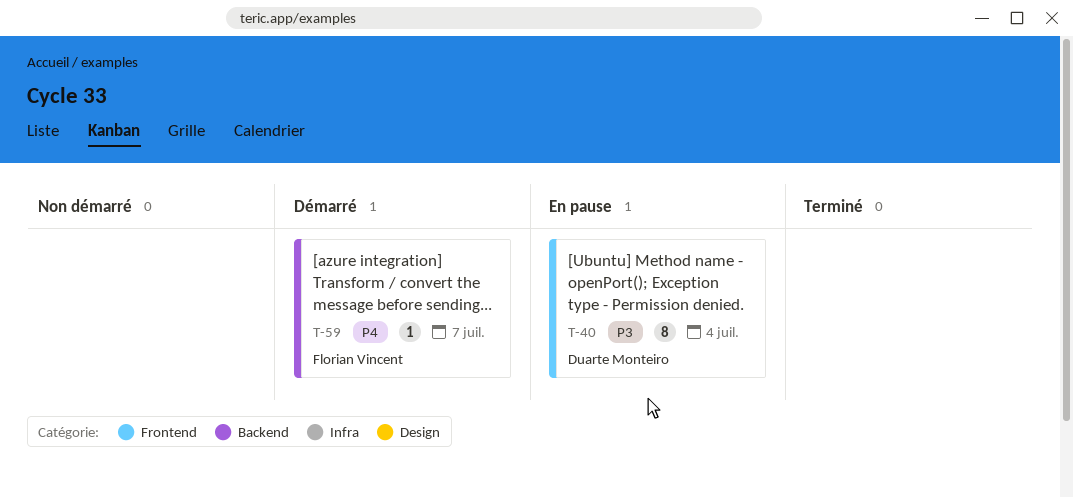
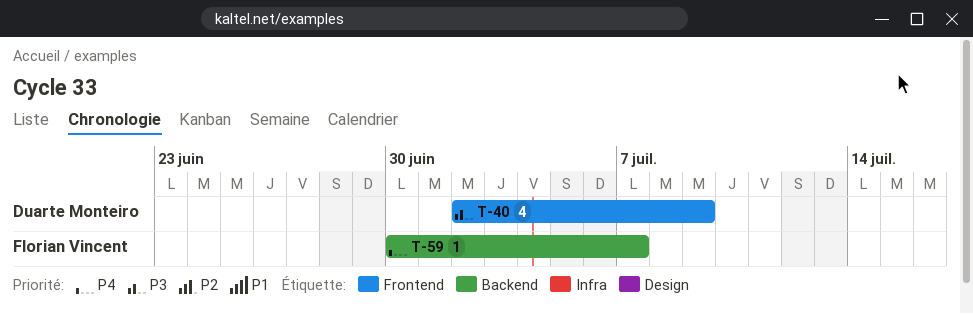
T-40, estimate: 8 -> 4
T-40, due: Jul 4 -> Jul 9

